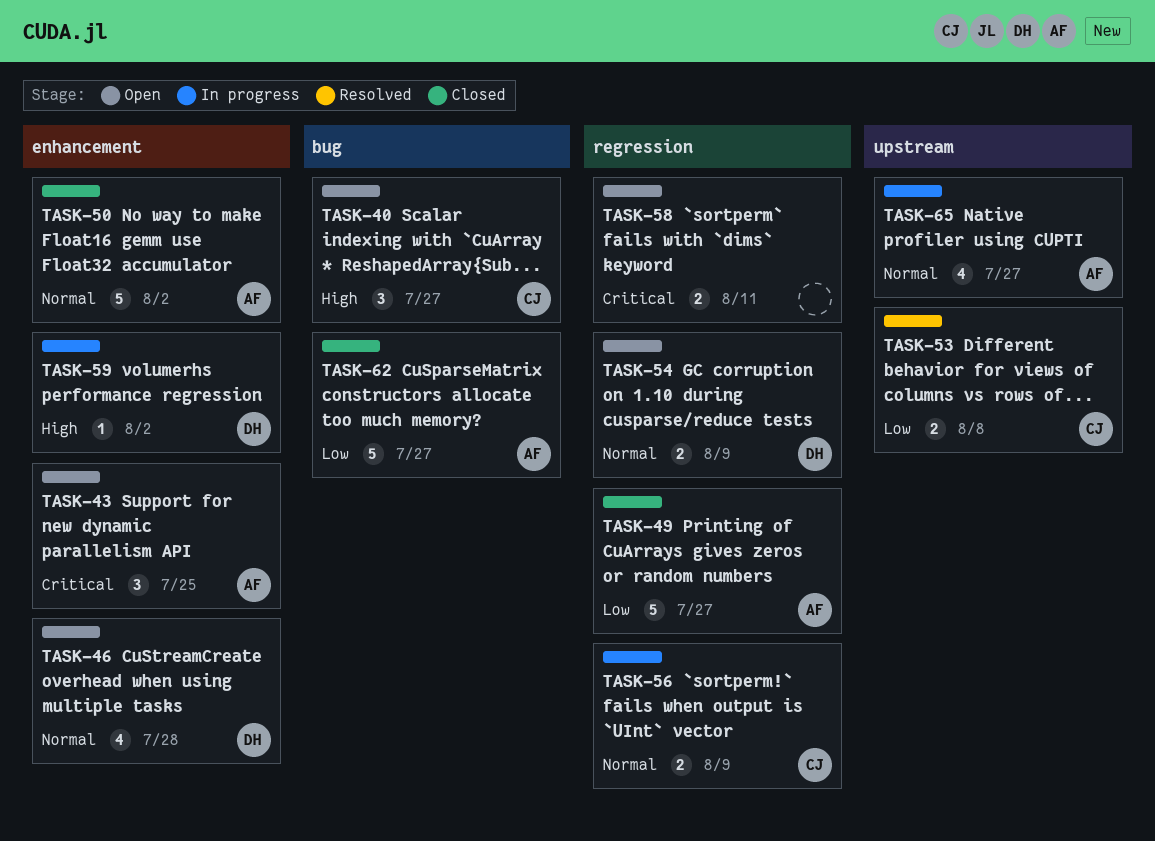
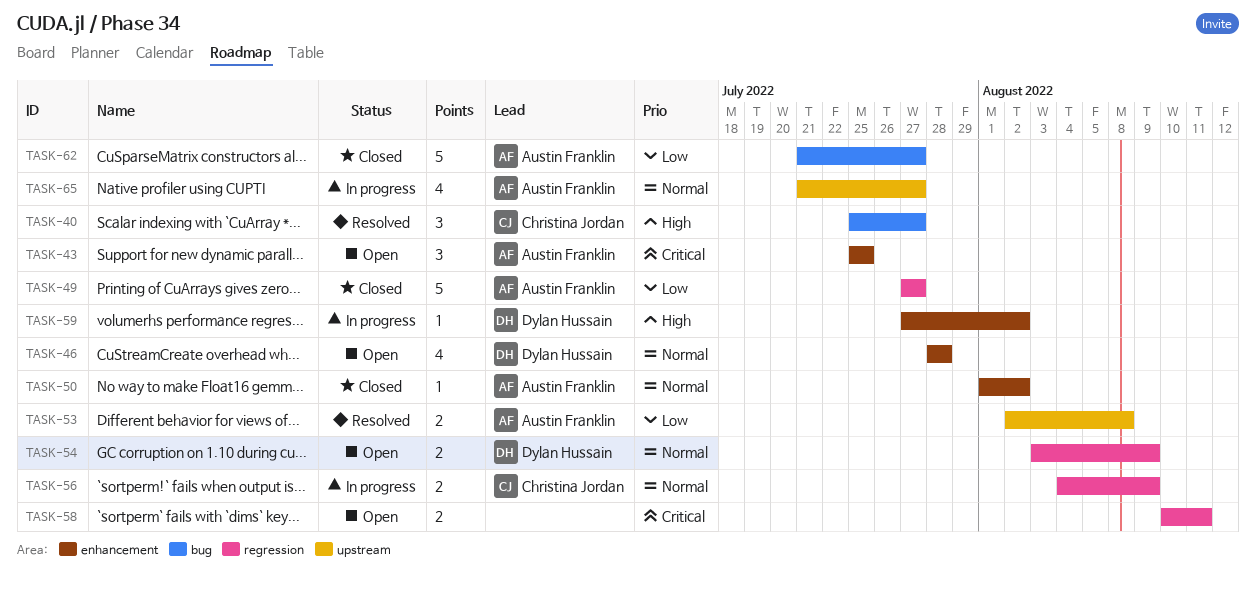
TASK-40, status: Open -> Resolved
TASK-50, estimate: 5 -> 1
TASK-53, owner: Christina Jordan -> Austin Franklin

